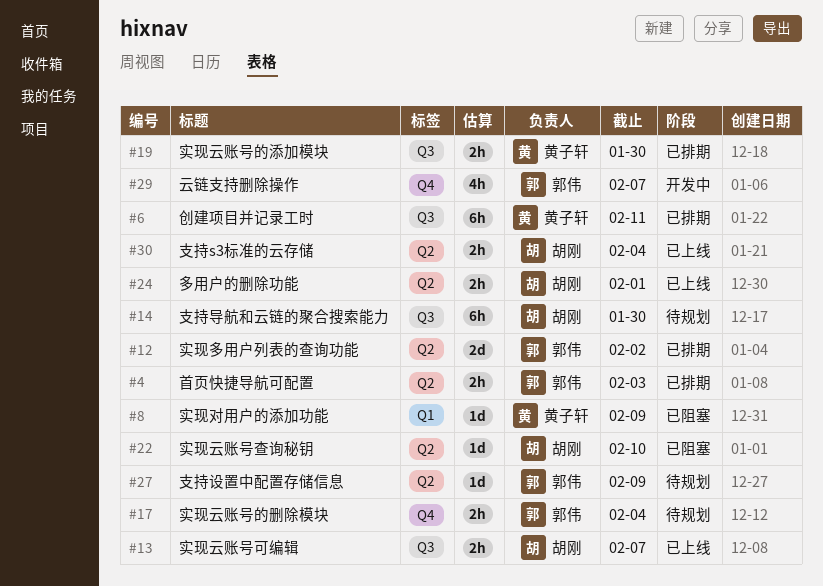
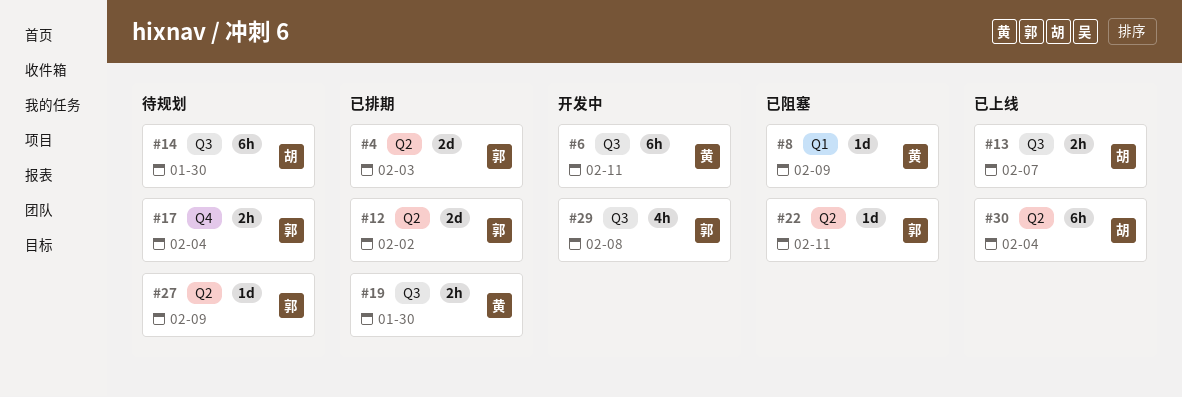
#4, estimate: 2h -> 2d
#6, status: 已排期 -> 开发中
#22, owner: 胡刚 -> 郭伟
#22, due: Feb 10 -> Feb 11
#24: present -> none
#29, label: Q4 -> Q3
#29, due: Feb 7 -> Feb 8
#30, estimate: 2h -> 6h

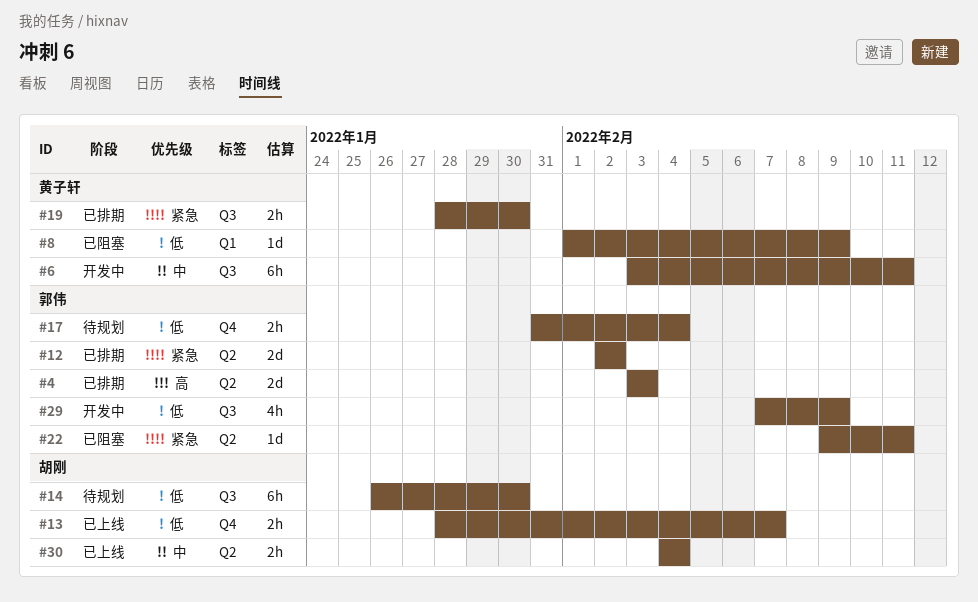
#13, label: Q3 -> Q4
#27: present -> none
#29, due: Feb 8 -> Feb 9
#30, estimate: 6h -> 2h

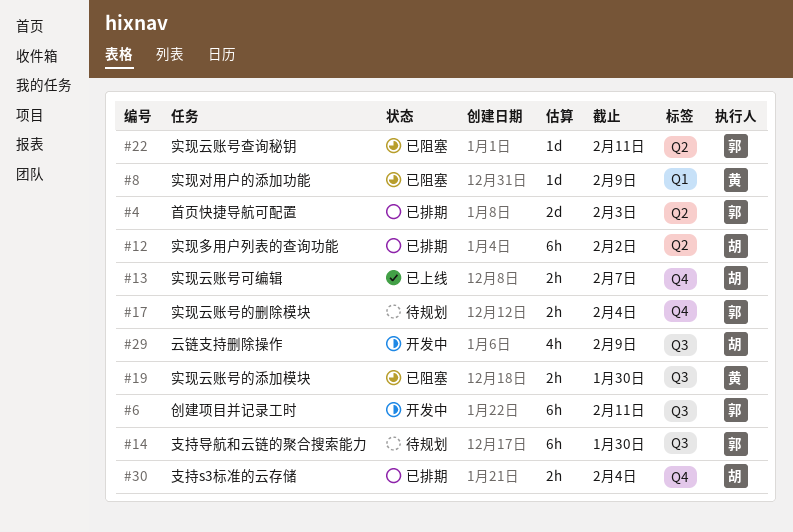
#6, owner: 黄子轩 -> 郭伟
#12, owner: 郭伟 -> 胡刚
#12, estimate: 2d -> 6h
#14, owner: 胡刚 -> 郭伟
#19, status: 已排期 -> 已阻塞
#29, owner: 郭伟 -> 胡刚
#30, status: 已上线 -> 已排期
#30, label: Q2 -> Q4

